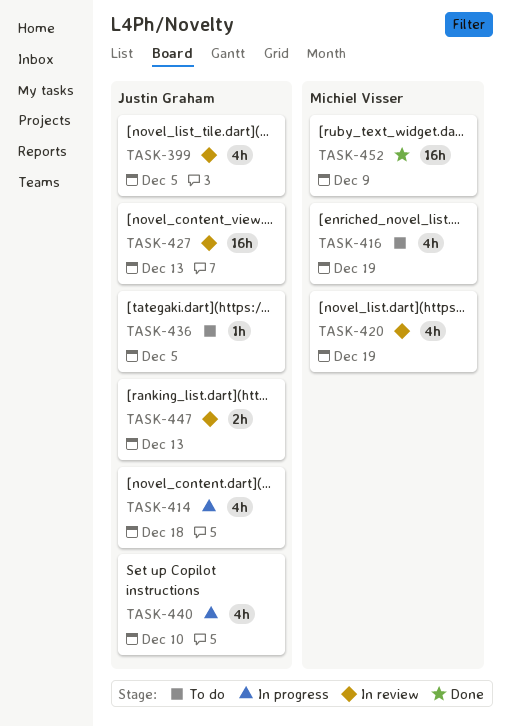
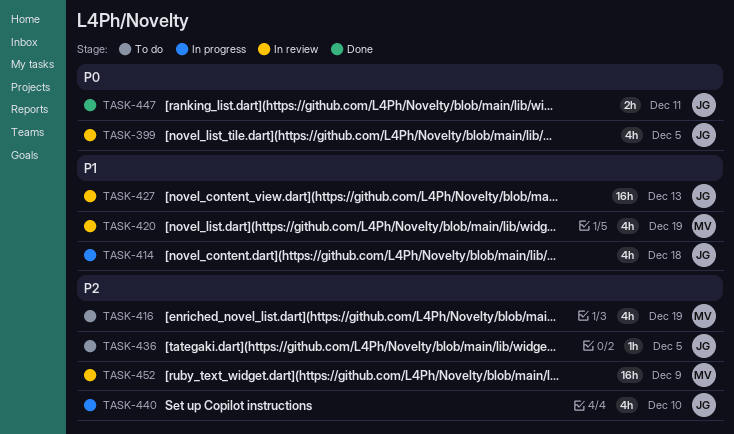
TASK-447, status: In review -> Done
TASK-447, due: Dec 13 -> Dec 11
TASK-452, status: Done -> In review

